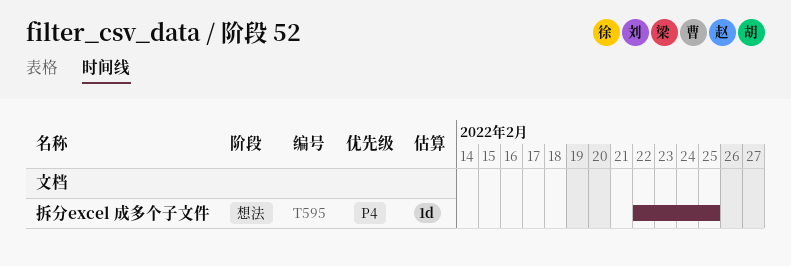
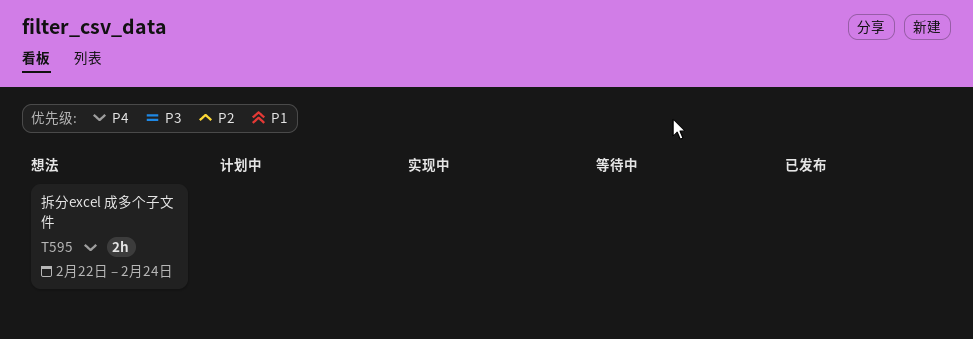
T595, estimate: 1d -> 2h
T595, due: Feb 25 -> Feb 24

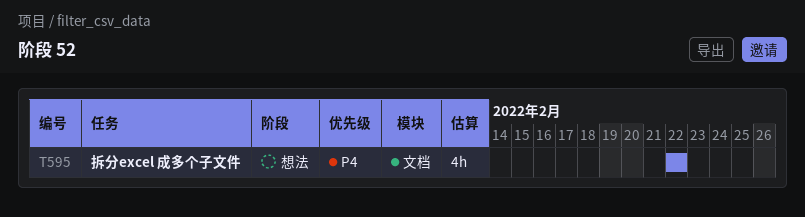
T595, estimate: 2h -> 4h
T595, due: Feb 24 -> Feb 22

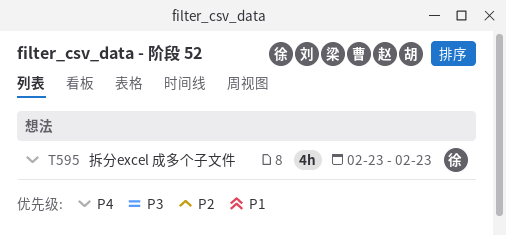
T595, start: Feb 22 -> Feb 23
T595, due: Feb 22 -> Feb 23

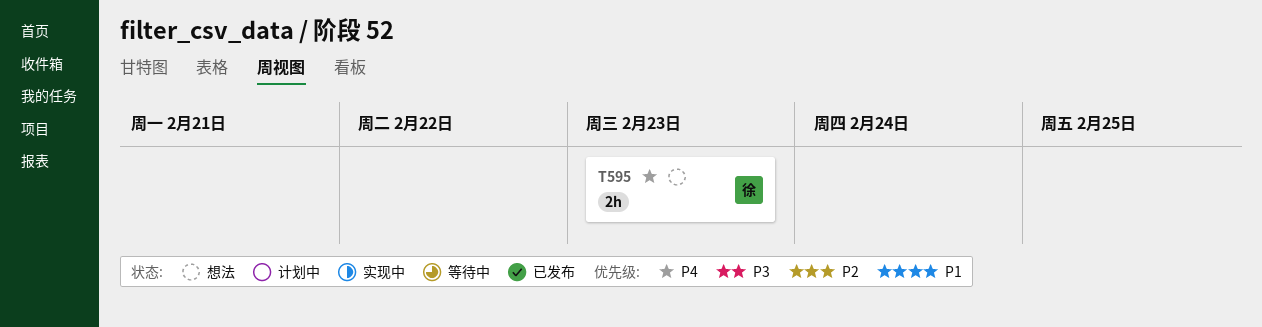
T595, estimate: 4h -> 2h

